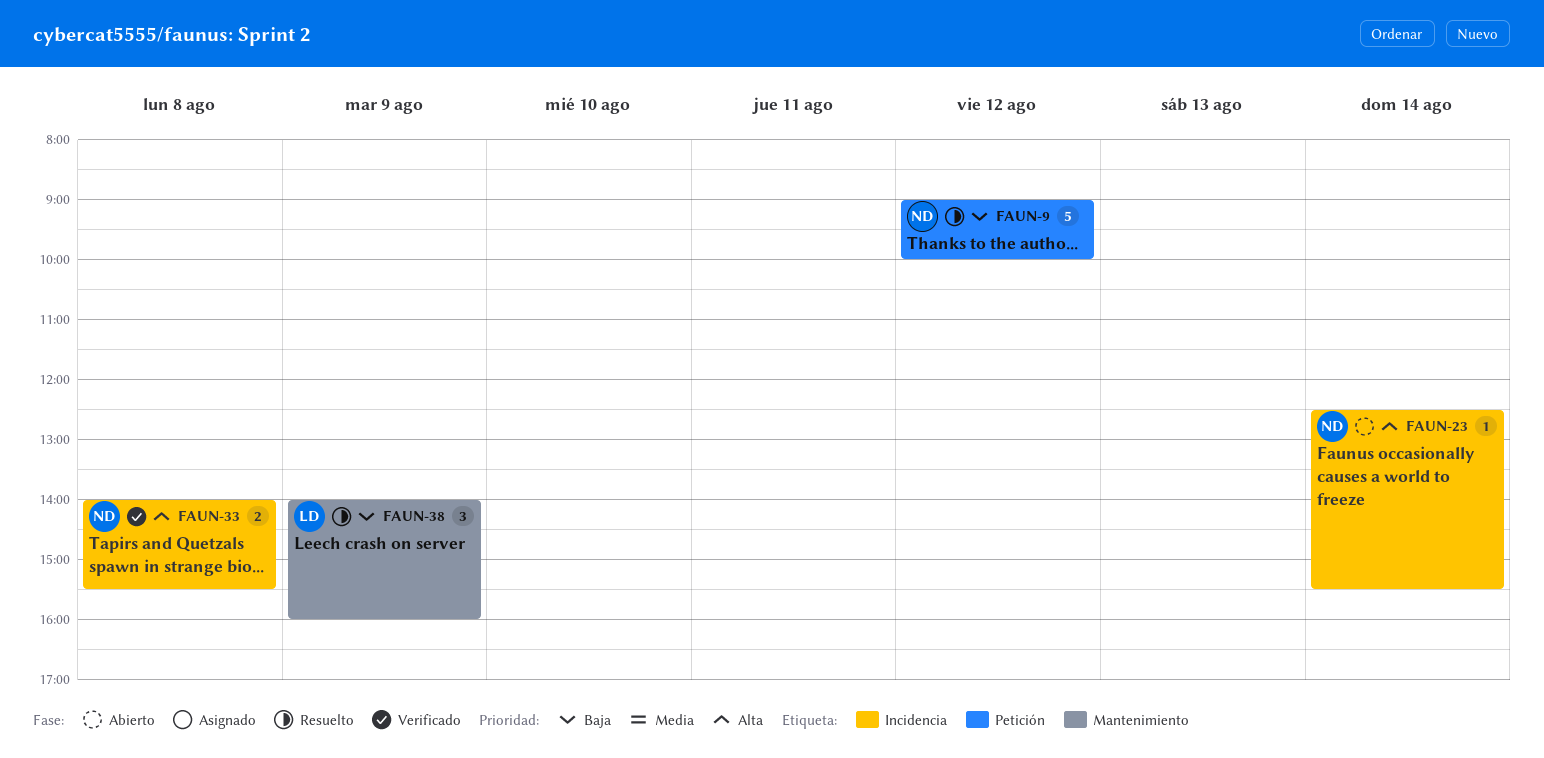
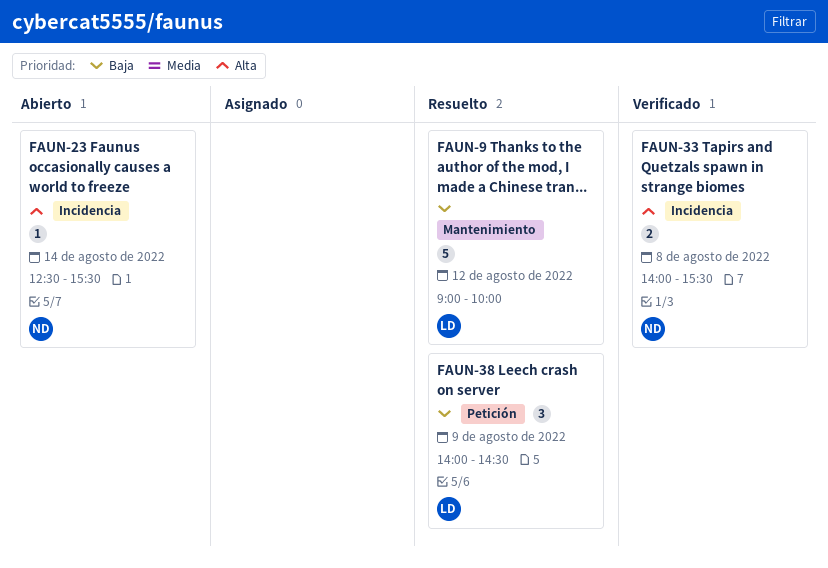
FAUN-9, owner: ND -> LD
FAUN-9, label: Petición -> Mantenimiento
FAUN-38, label: Mantenimiento -> Petición
FAUN-38, ends: 16:00 -> 14:30

